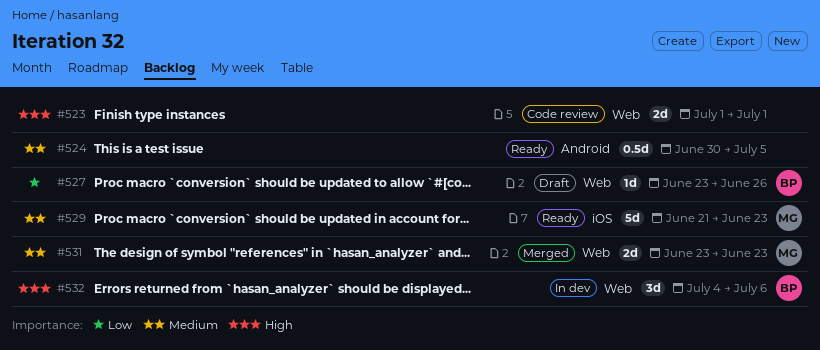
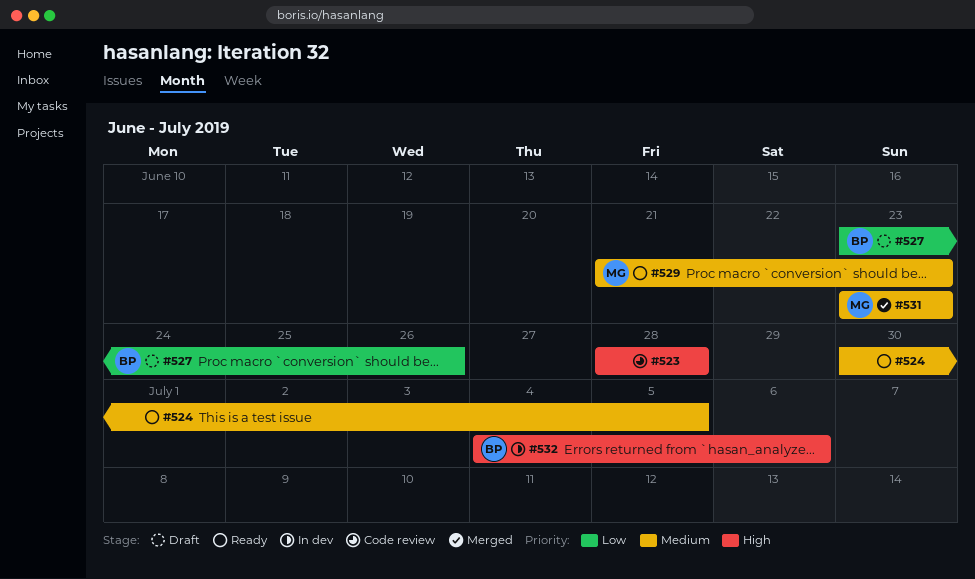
#523, start: Jul 1 -> Jun 28
#523, due: Jul 1 -> Jun 28

